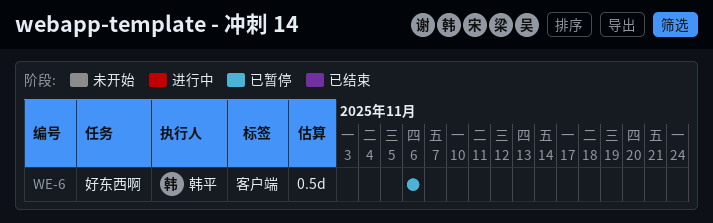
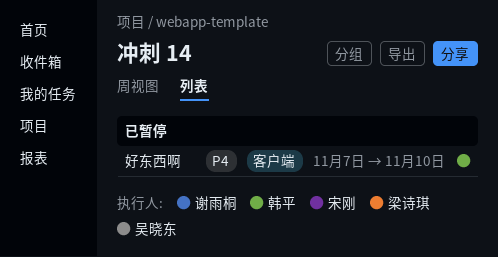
好东西啊, start: Nov 6 -> Nov 7
好东西啊, due: Nov 6 -> Nov 10

